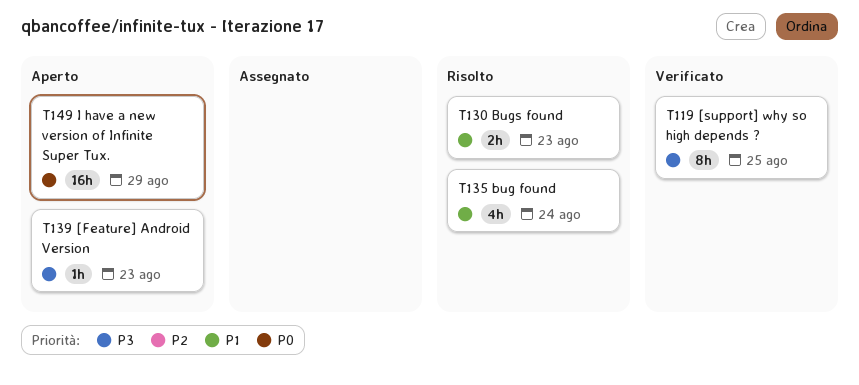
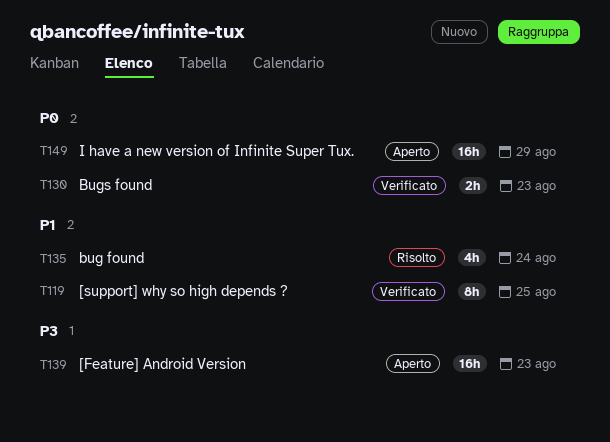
T119, priority: P3 -> P1
T130, status: Risolto -> Verificato
T130, priority: P1 -> P0
T139, estimate: 1h -> 16h

